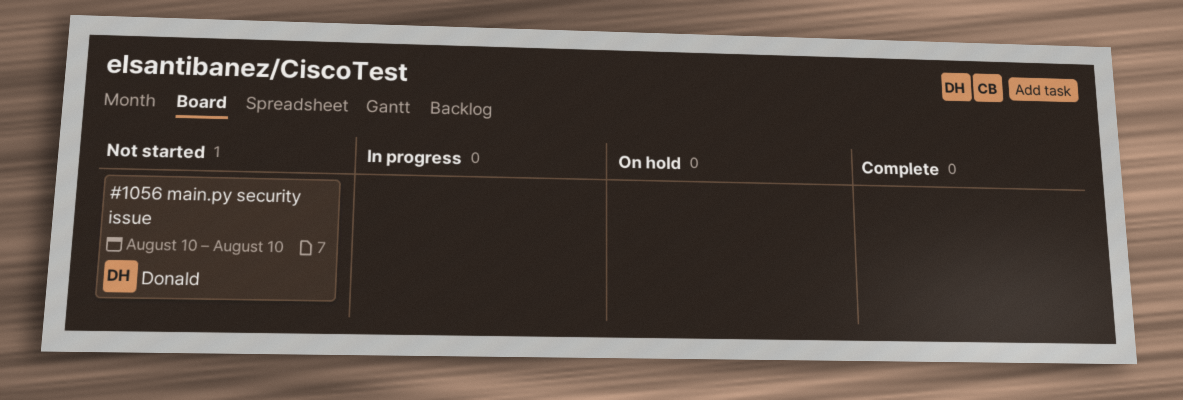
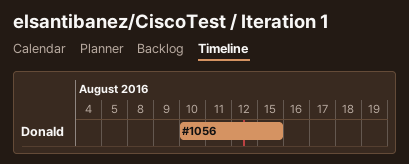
#1056, due: Aug 10 -> Aug 15

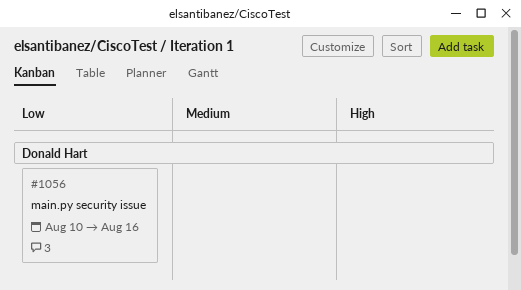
#1056, due: Aug 15 -> Aug 16

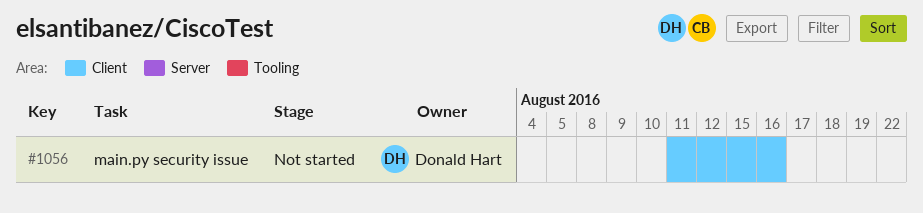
#1056, start: Aug 10 -> Aug 11

